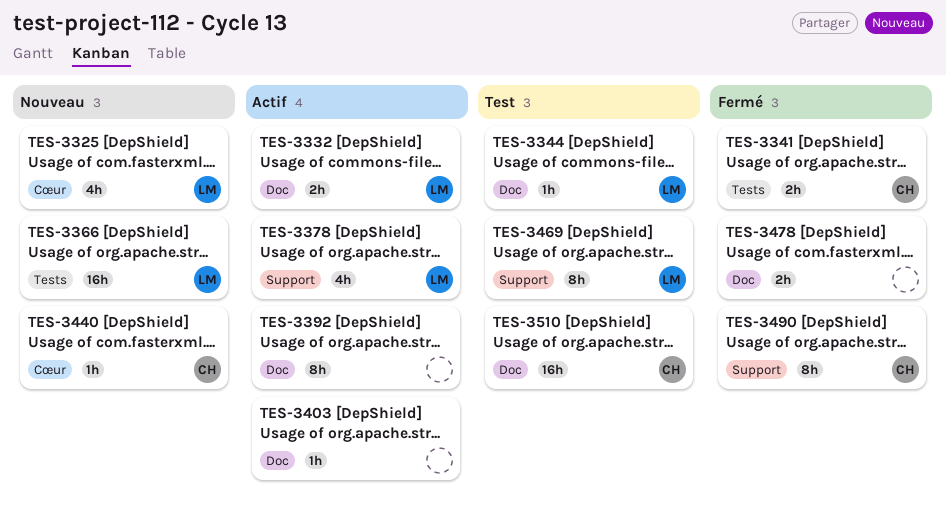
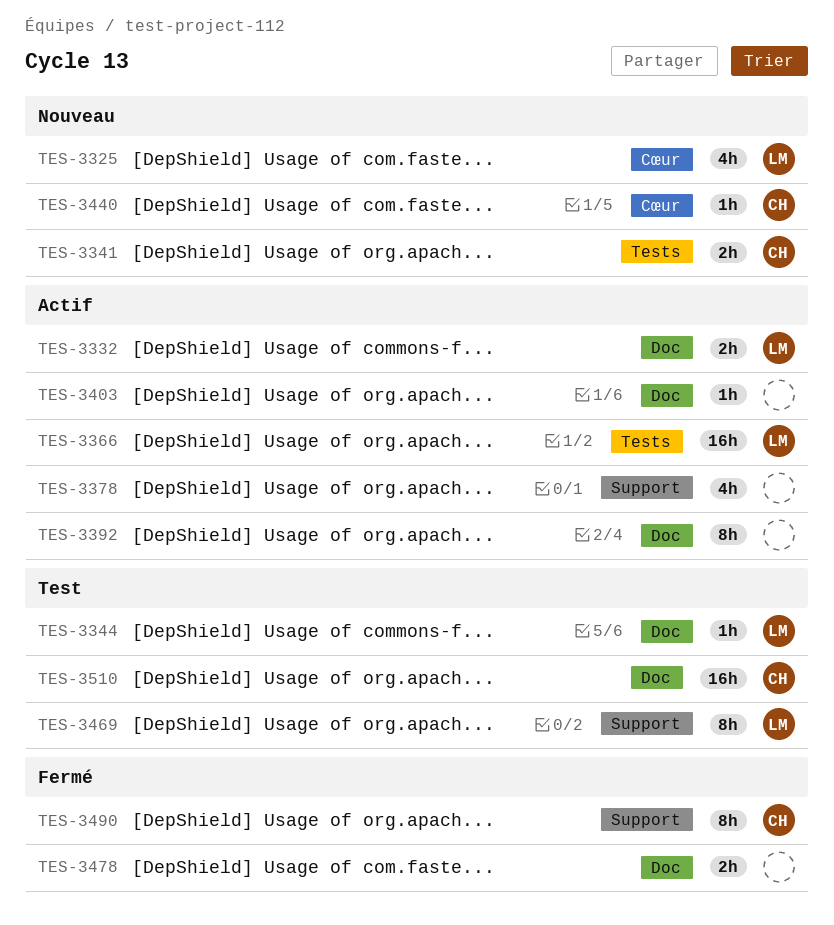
TES-3341, status: Fermé -> Nouveau
TES-3366, status: Nouveau -> Actif
TES-3378, owner: LM -> none

